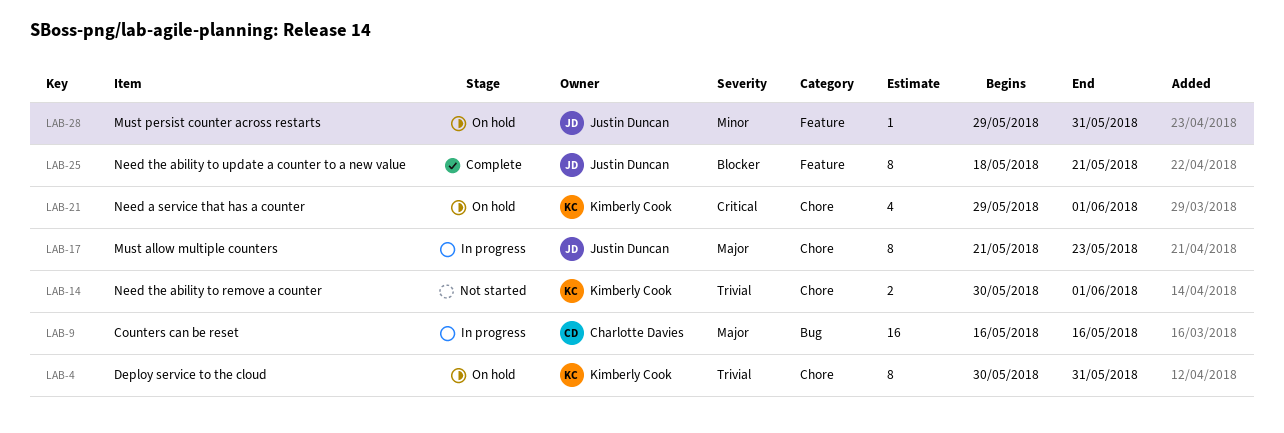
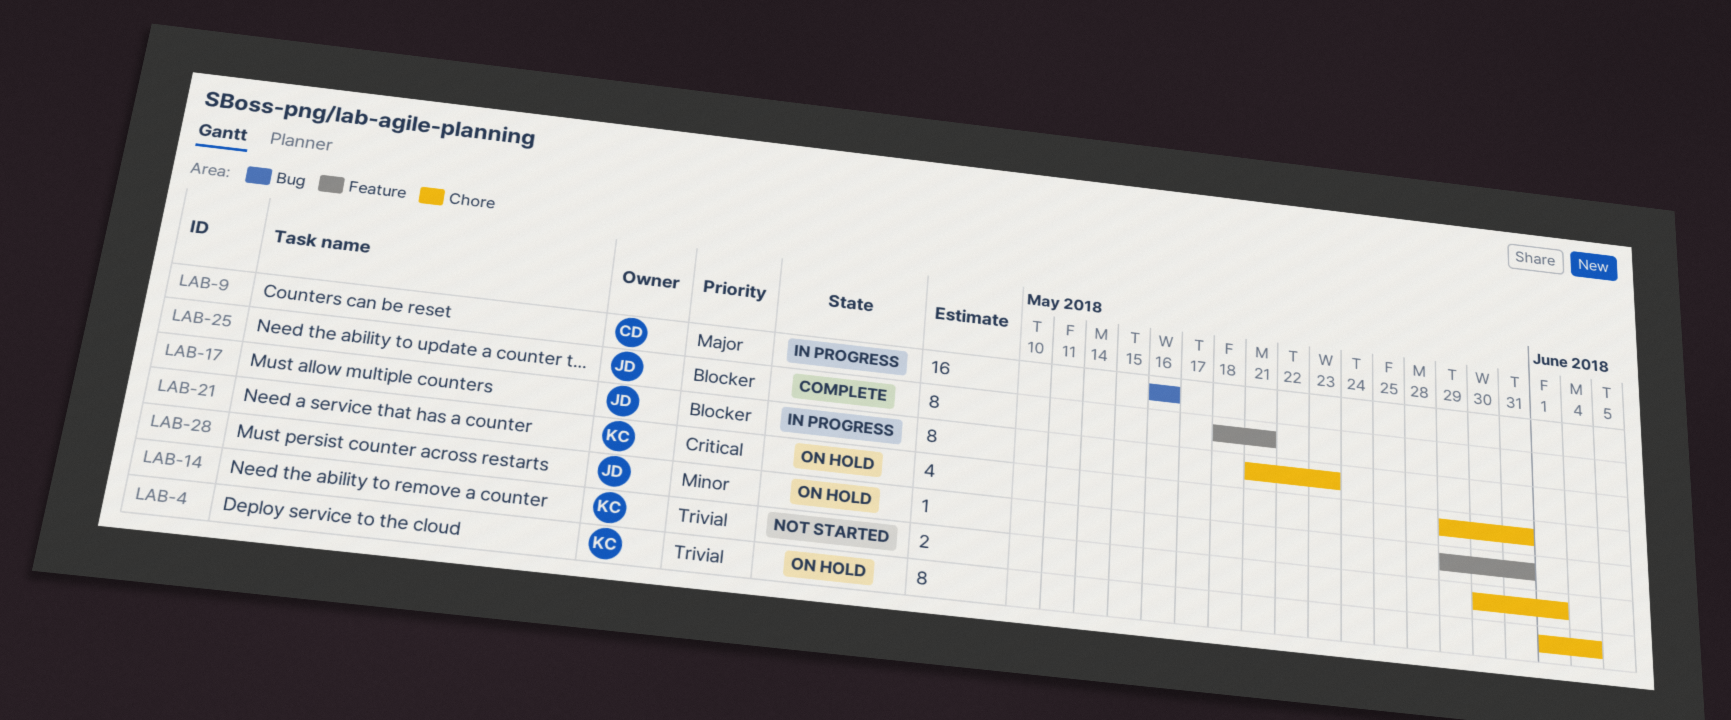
LAB-4, start: May 30 -> Jun 1
LAB-4, due: May 31 -> Jun 4
LAB-17, priority: Major -> Blocker
LAB-21, due: Jun 1 -> May 31

